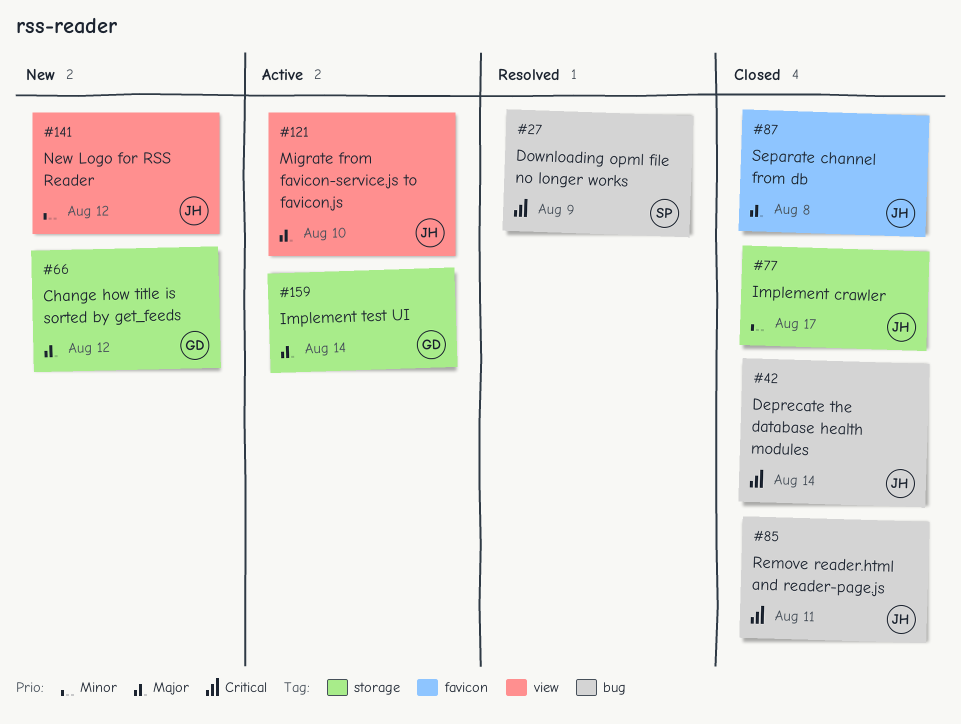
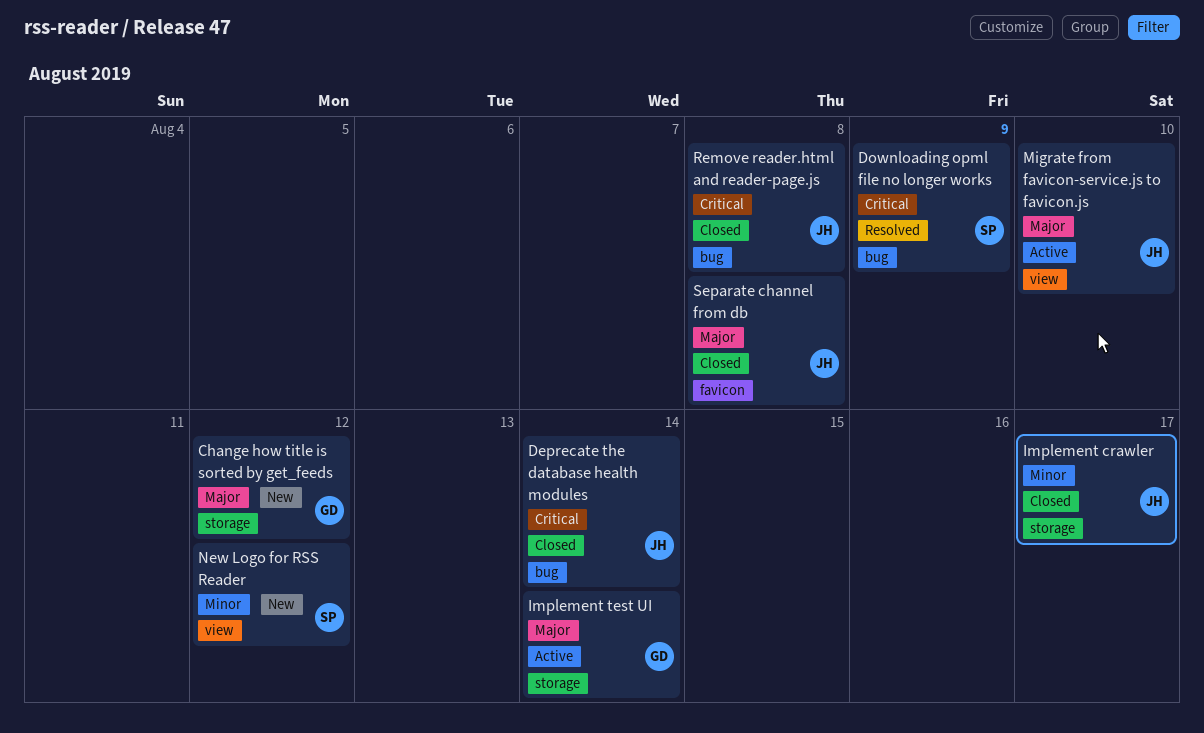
New Logo for RSS Reader, owner: JH -> SP
Remove reader.html and reader-page.js, due: Aug 11 -> Aug 8

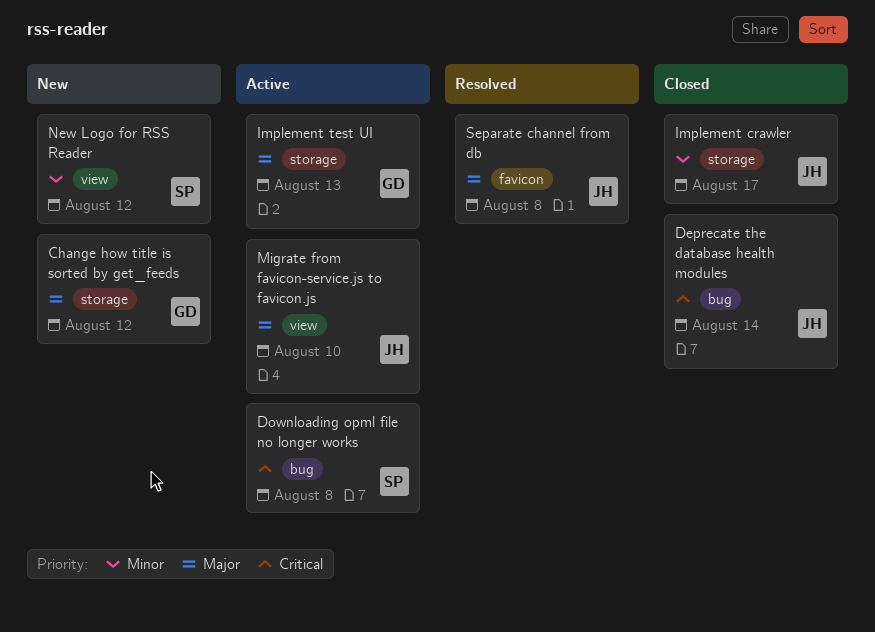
Downloading opml file no longer works, status: Resolved -> Active
Downloading opml file no longer works, due: Aug 9 -> Aug 8
Implement test UI, due: Aug 14 -> Aug 13
Remove reader.html and reader-page.js: present -> none
Separate channel from db, status: Closed -> Resolved

